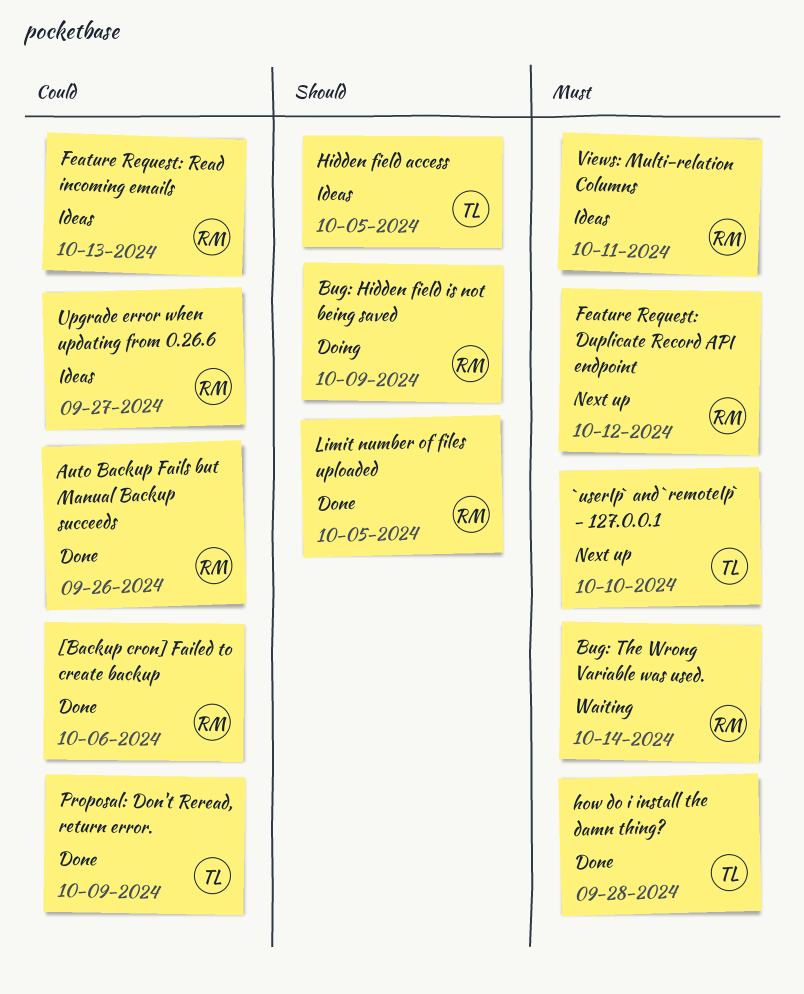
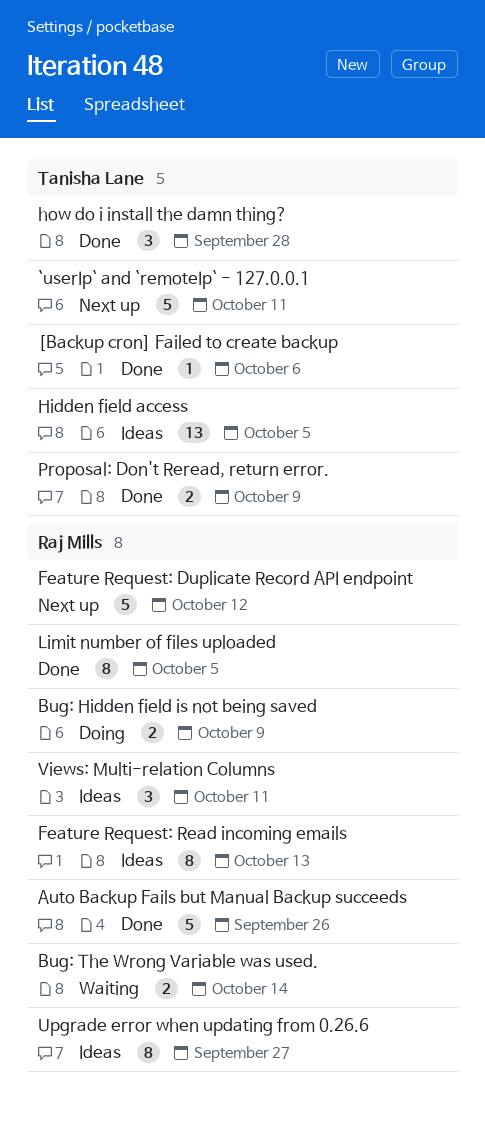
[Backup cron] Failed to create backup, owner: Raj Mills -> Tanisha Lane
`userIp` and `remoteIp` - 127.0.0.1, due: Oct 10 -> Oct 11

